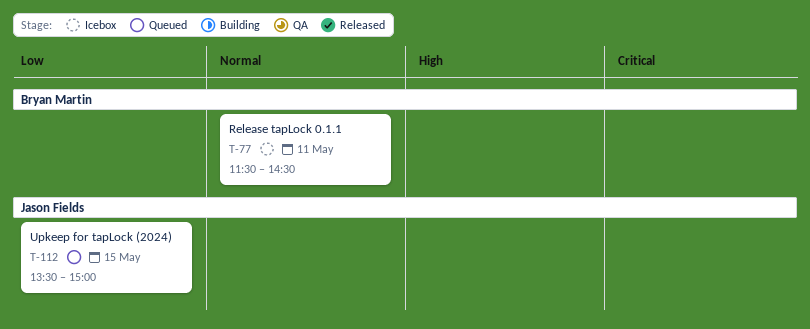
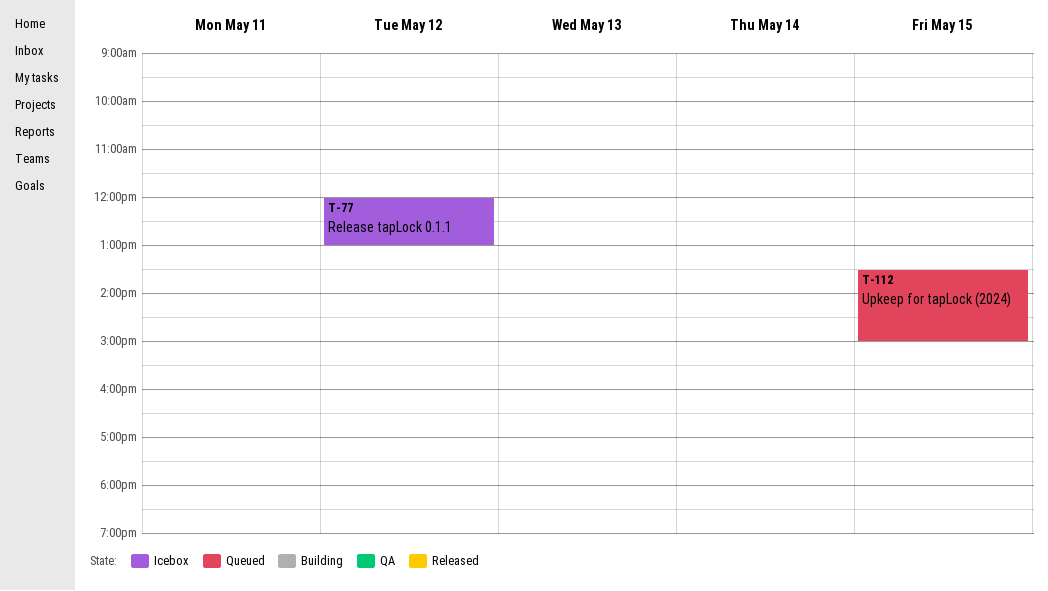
T-77, day: May 11 -> May 12
T-77, begins: 11:30 -> 12:00
T-77, ends: 14:30 -> 13:00

